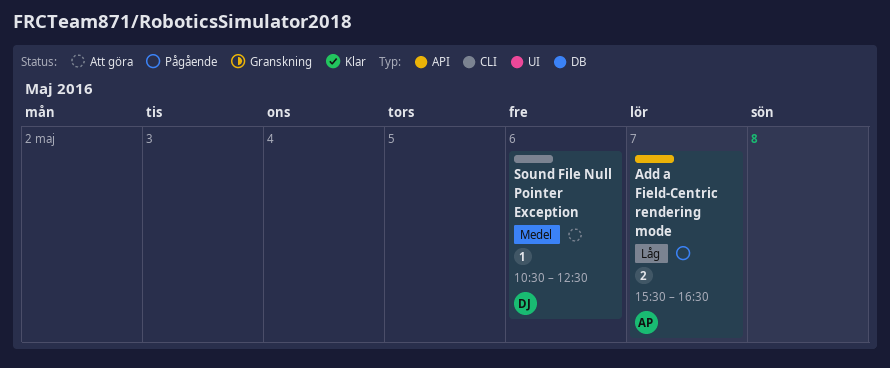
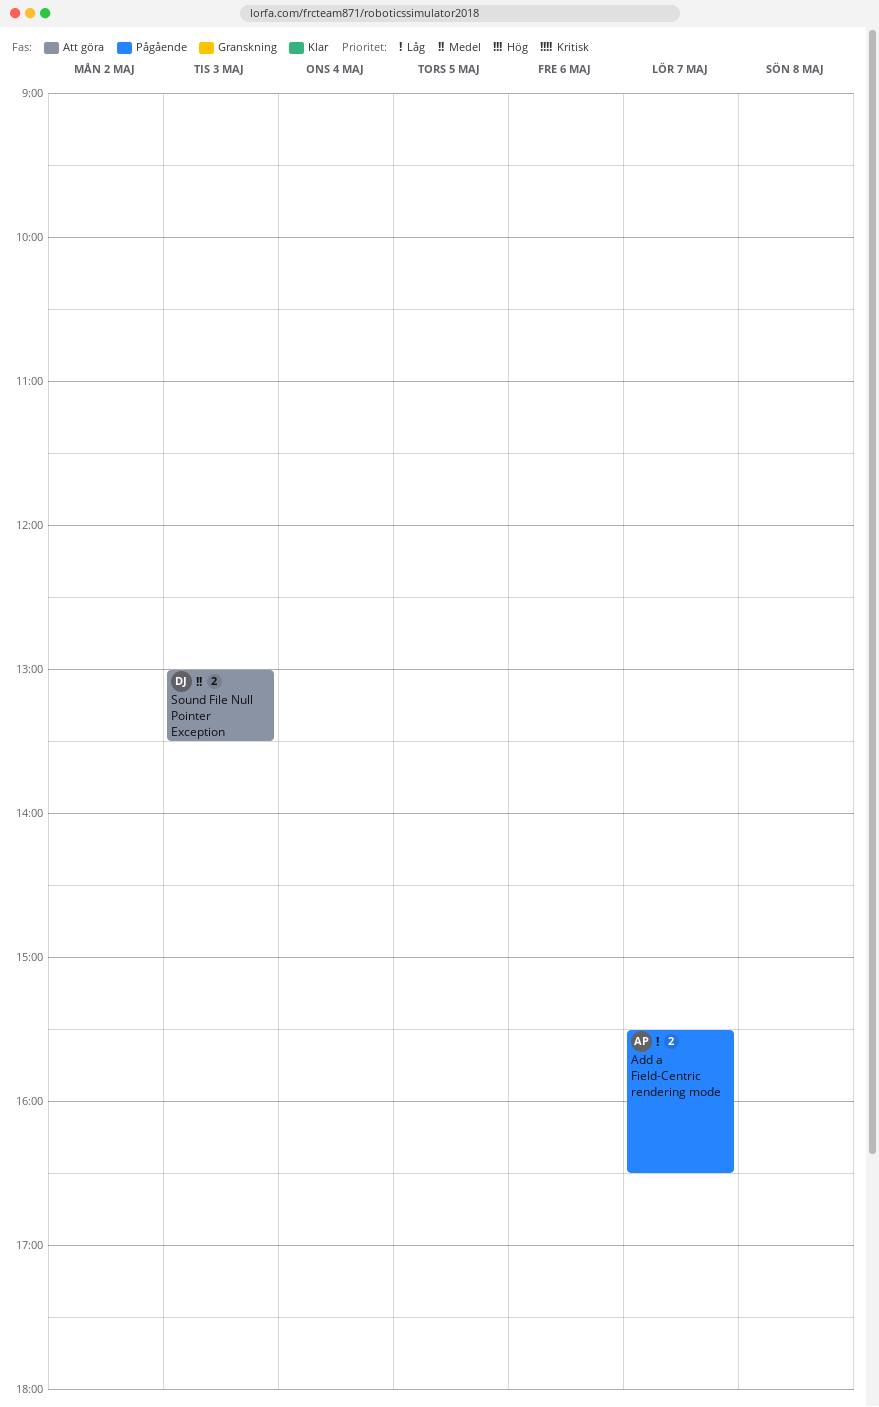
Sound File Null Pointer Exception, estimate: 1 -> 2
Sound File Null Pointer Exception, day: May 6 -> May 3
Sound File Null Pointer Exception, begins: 10:30 -> 13:00
Sound File Null Pointer Exception, ends: 12:30 -> 13:30

